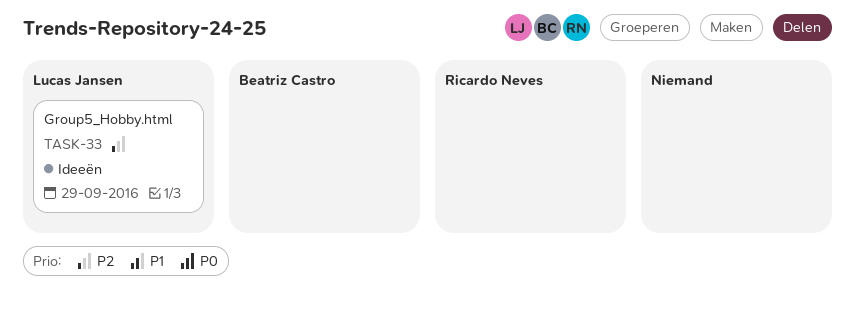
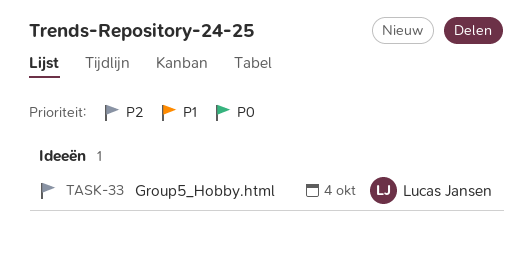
TASK-33, due: Sep 29 -> Oct 4

